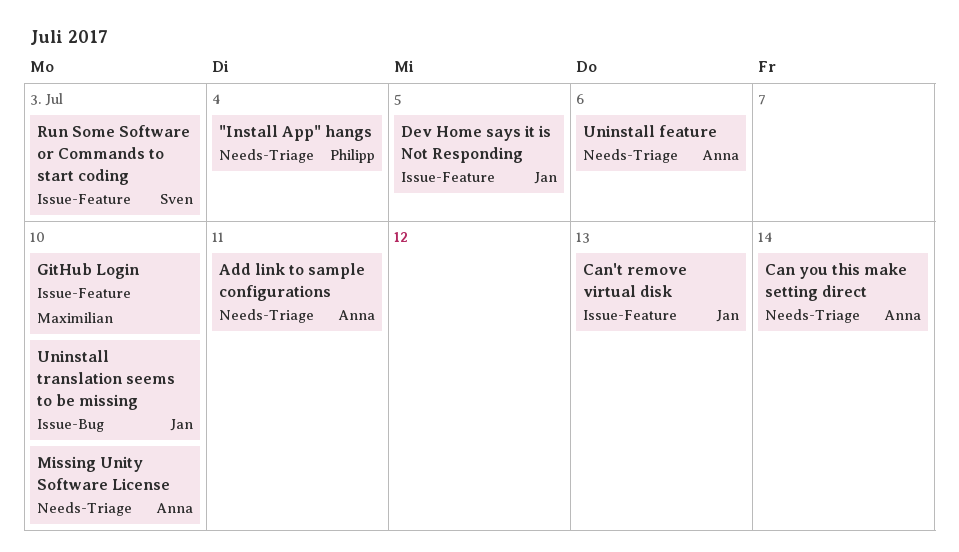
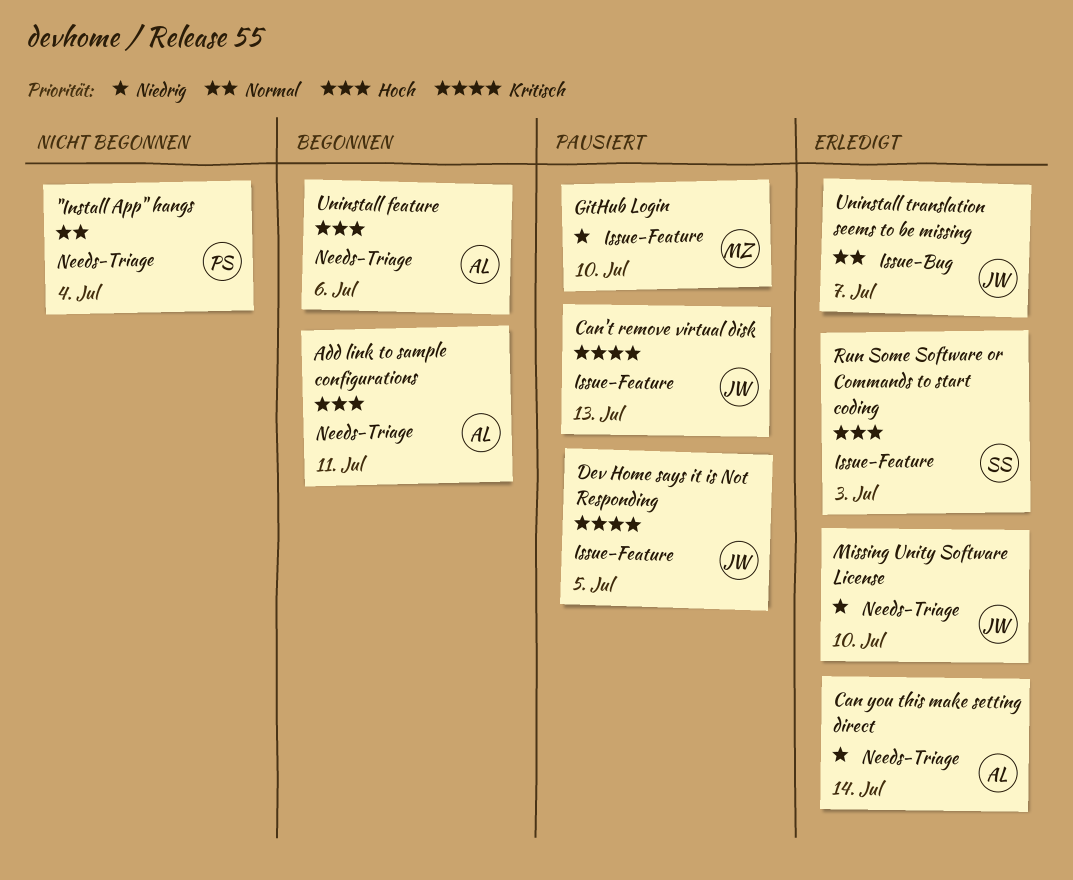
Missing Unity Software License, owner: Anna -> Jan
Uninstall translation seems to be missing, due: Jul 10 -> Jul 7

